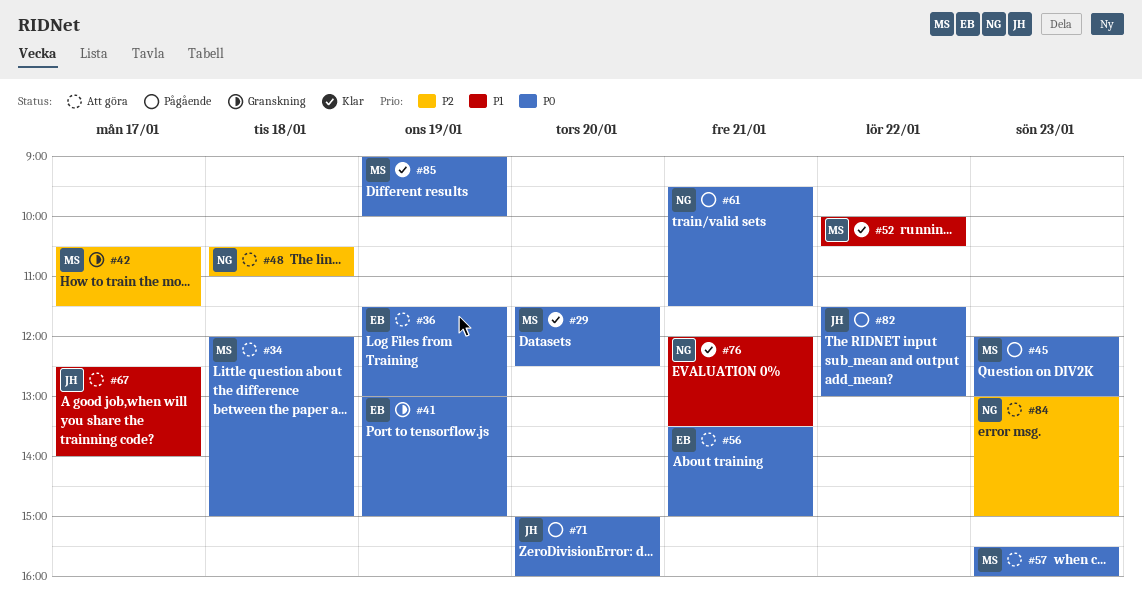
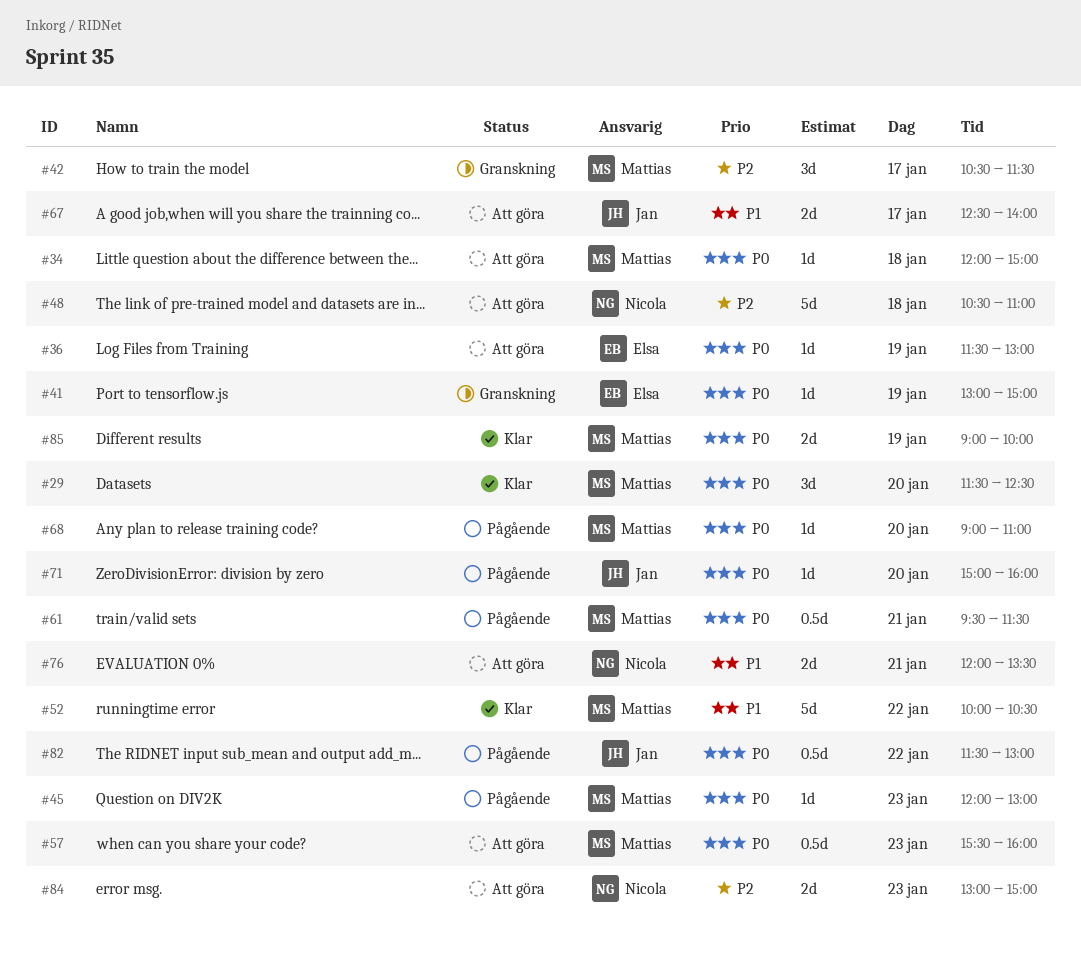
#56: present -> none
#61, owner: Nicola -> Mattias
#68: none -> present
#76, status: Klar -> Att göra

